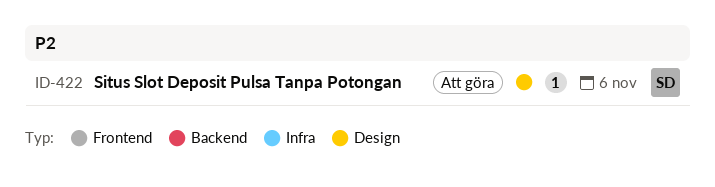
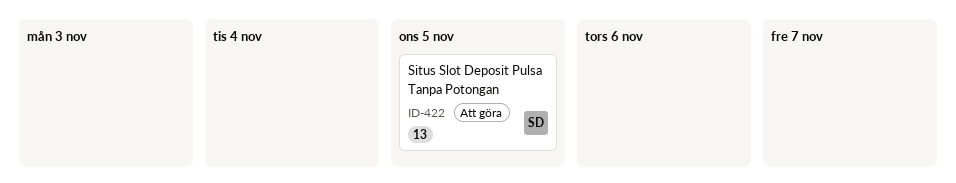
ID-422, estimate: 1 -> 13
ID-422, due: Nov 6 -> Nov 5

